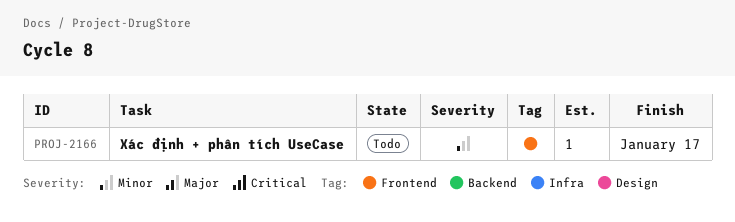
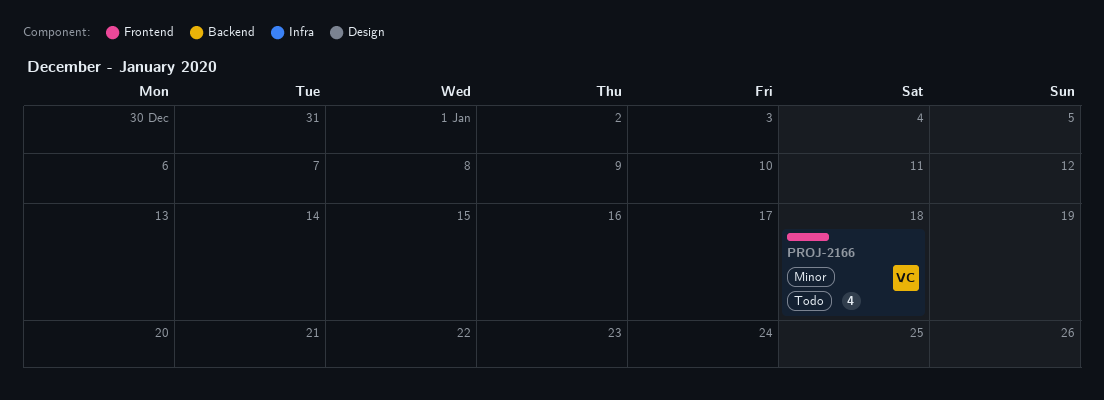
PROJ-2166, estimate: 1 -> 4
PROJ-2166, due: Jan 17 -> Jan 18

